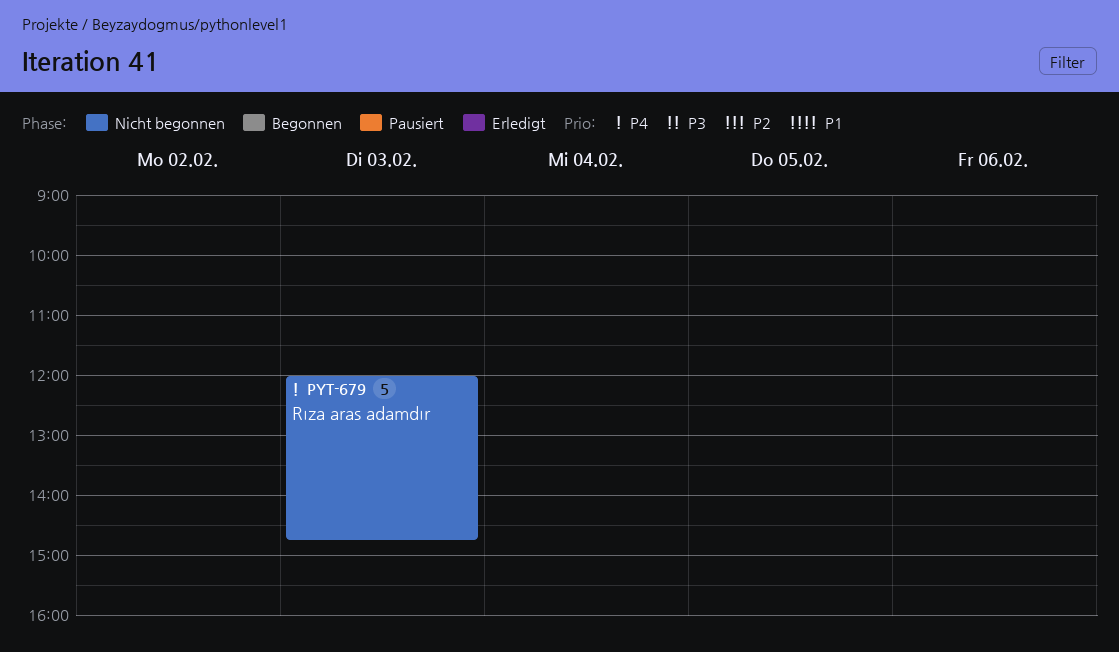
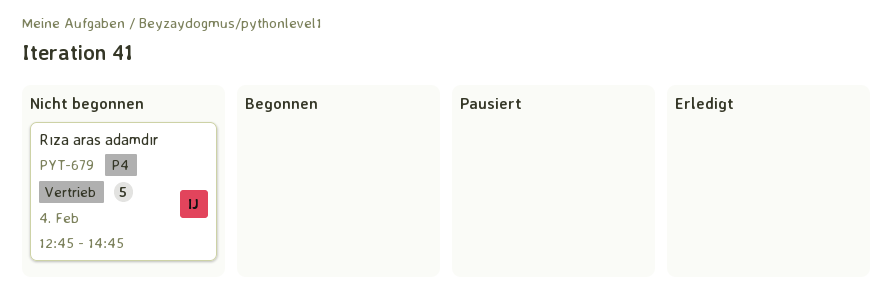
PYT-679, day: Feb 3 -> Feb 4
PYT-679, begins: 12:00 -> 12:45

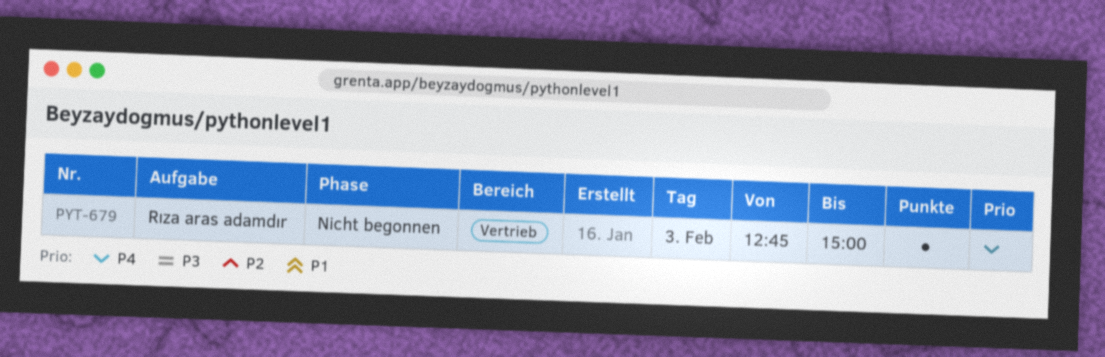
PYT-679, estimate: 5 -> 1
PYT-679, day: Feb 4 -> Feb 3
PYT-679, ends: 14:45 -> 15:00

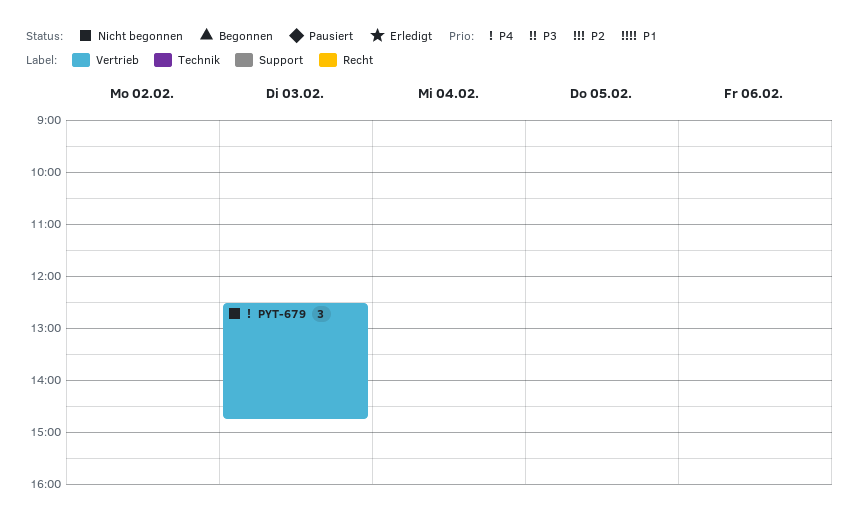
PYT-679, estimate: 1 -> 3
PYT-679, begins: 12:45 -> 12:30
PYT-679, ends: 15:00 -> 14:45

